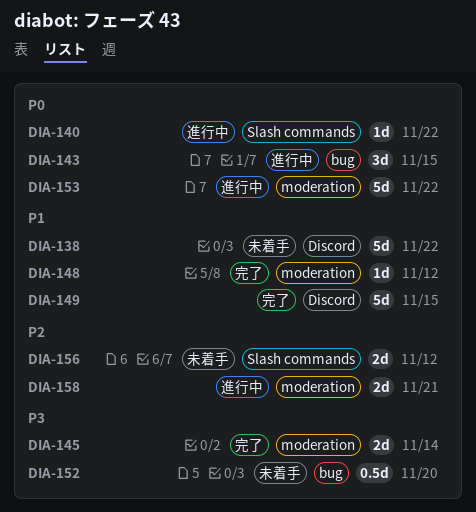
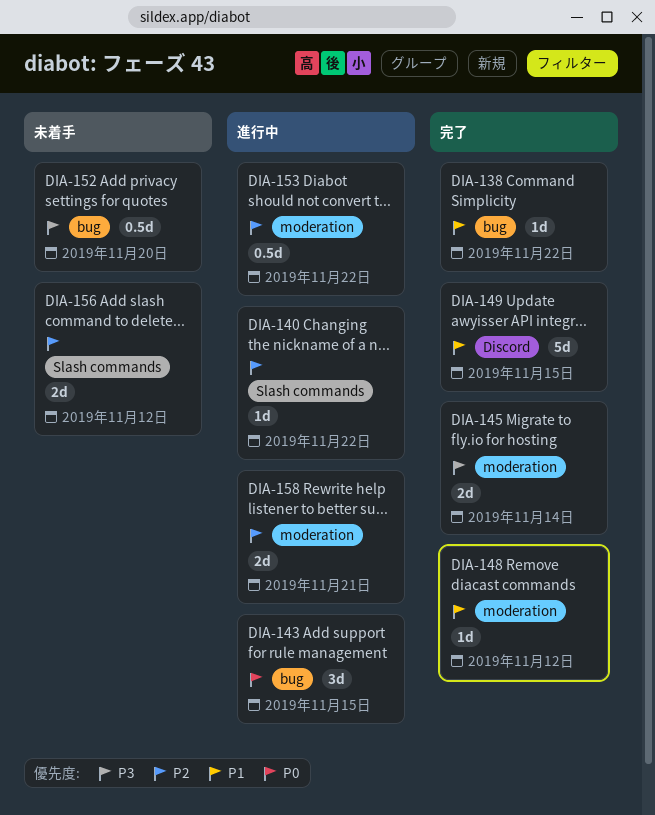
DIA-138, status: 未着手 -> 完了
DIA-138, label: Discord -> bug
DIA-138, estimate: 5d -> 1d
DIA-140, priority: P0 -> P2
DIA-153, priority: P0 -> P2
DIA-153, estimate: 5d -> 0.5d

